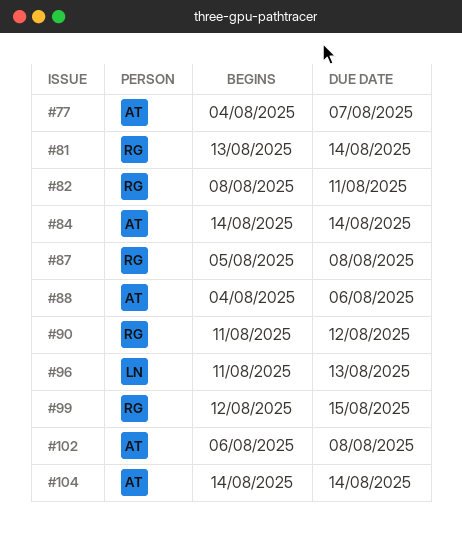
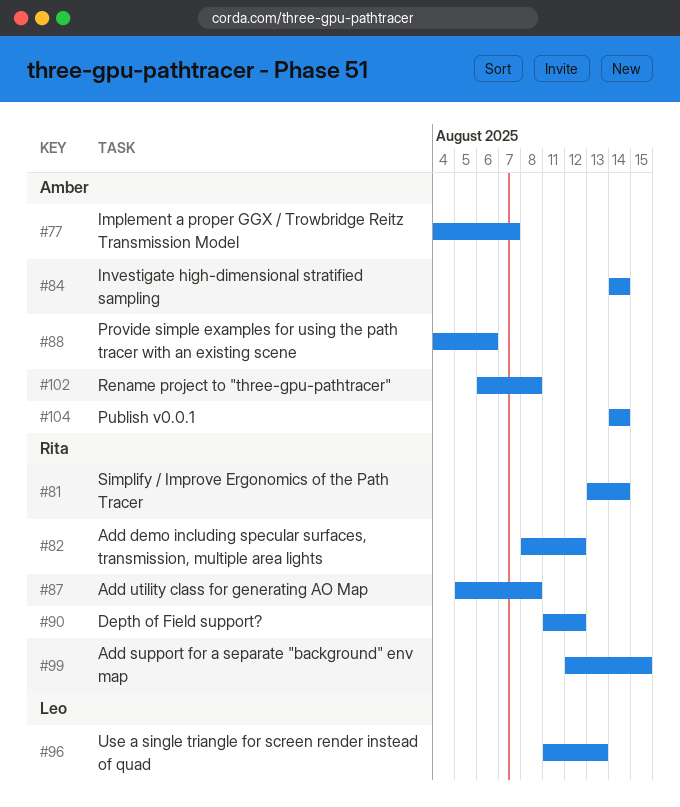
#82, due: Aug 11 -> Aug 12

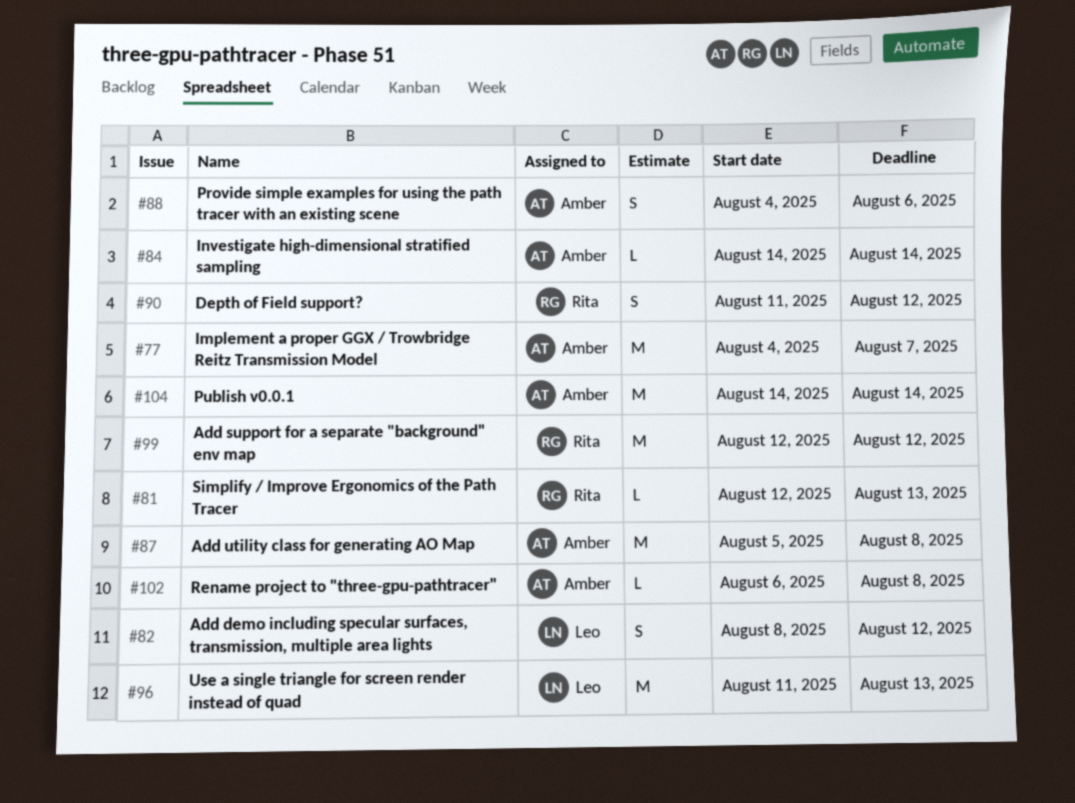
#81, start: Aug 13 -> Aug 12
#81, due: Aug 14 -> Aug 13
#82, owner: Rita -> Leo
#87, owner: Rita -> Amber
#99, due: Aug 15 -> Aug 12

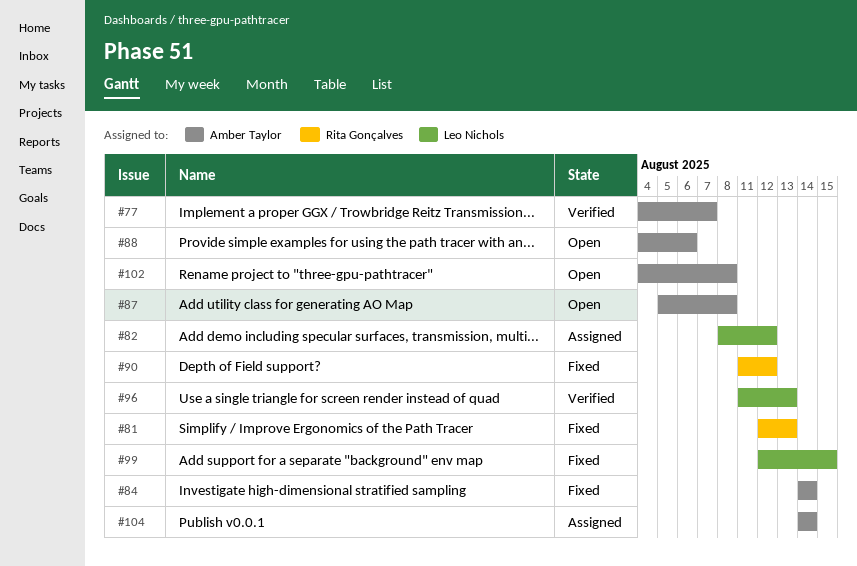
#99, owner: Rita Gonçalves -> Leo Nichols
#99, due: Aug 12 -> Aug 15
#102, start: Aug 6 -> Aug 4

